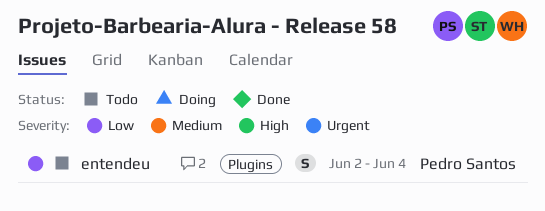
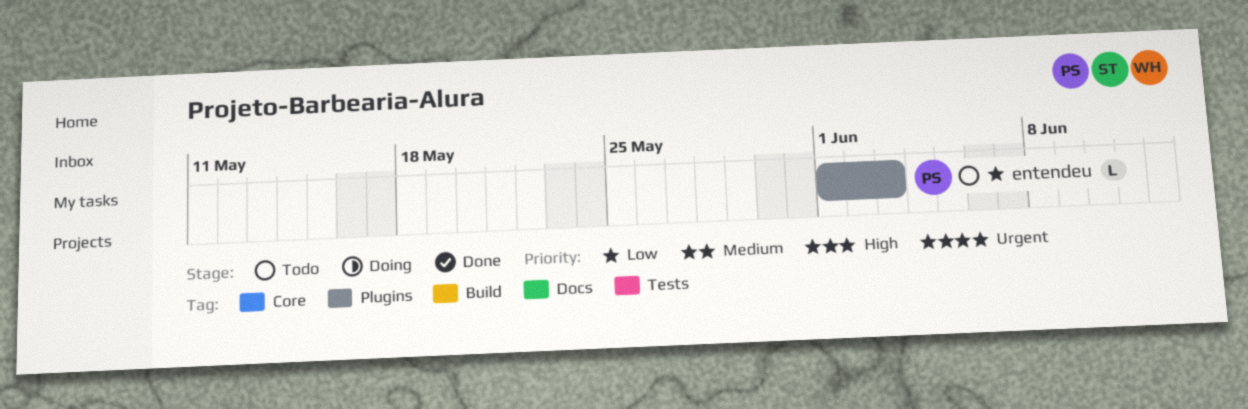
entendeu, estimate: S -> L
entendeu, start: Jun 2 -> Jun 1
entendeu, due: Jun 4 -> Jun 3

